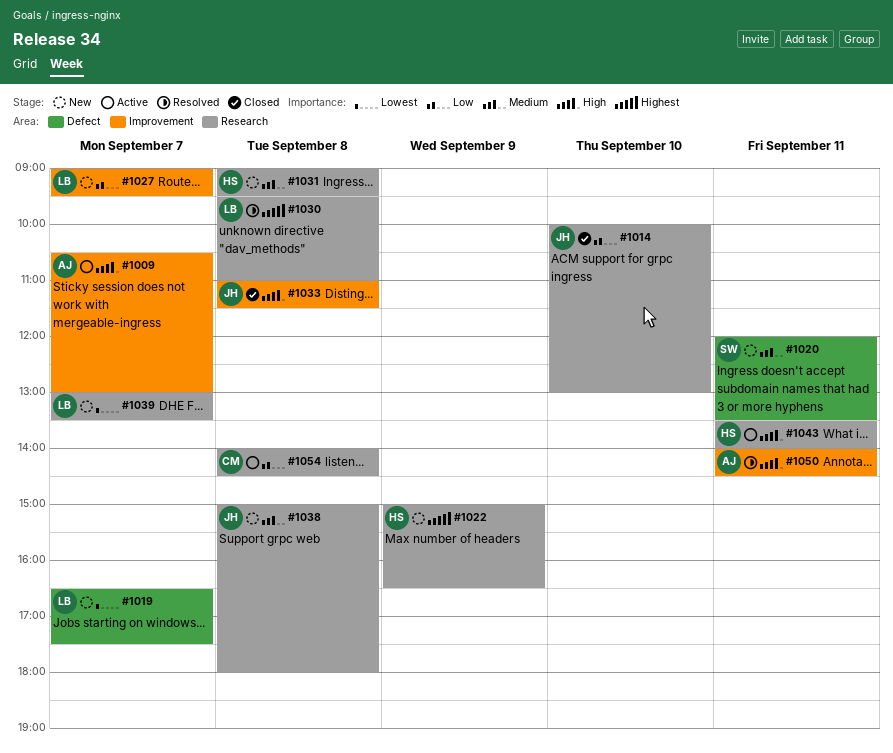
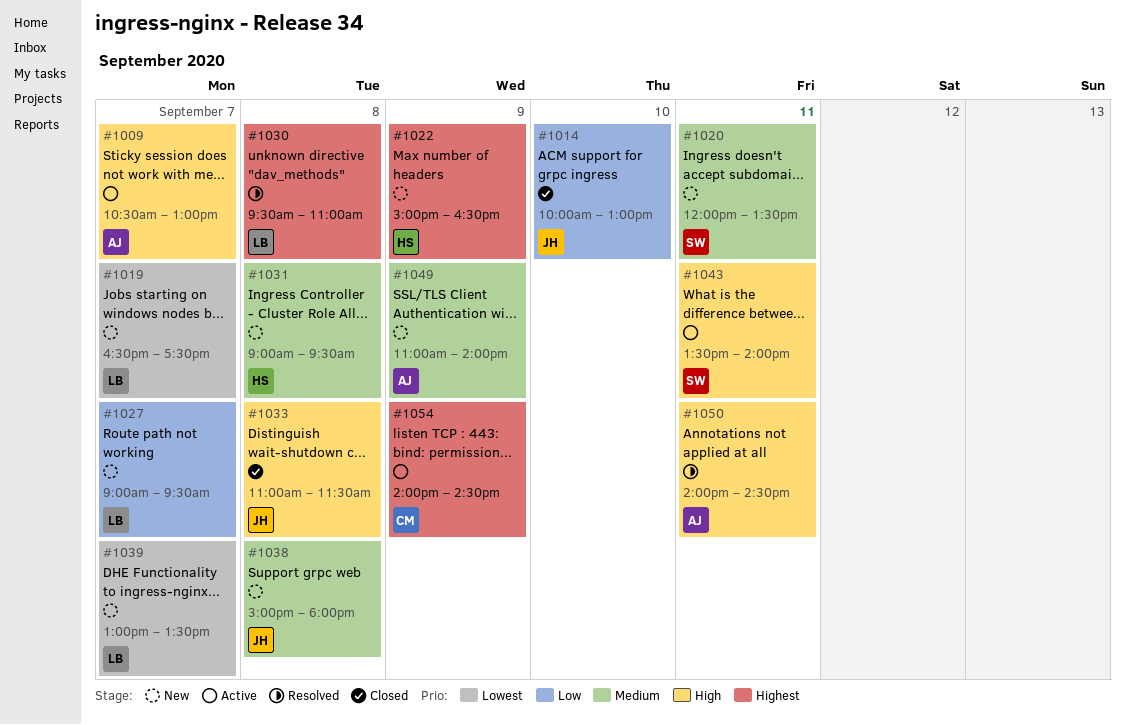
#1043, owner: HS -> SW
#1049: none -> present
#1054, priority: Low -> Highest
#1054, day: Sep 8 -> Sep 9

